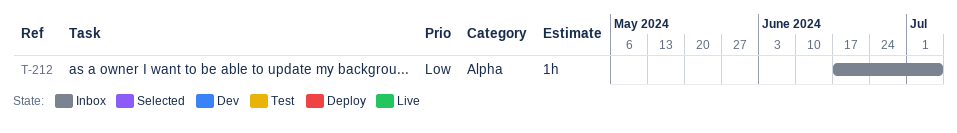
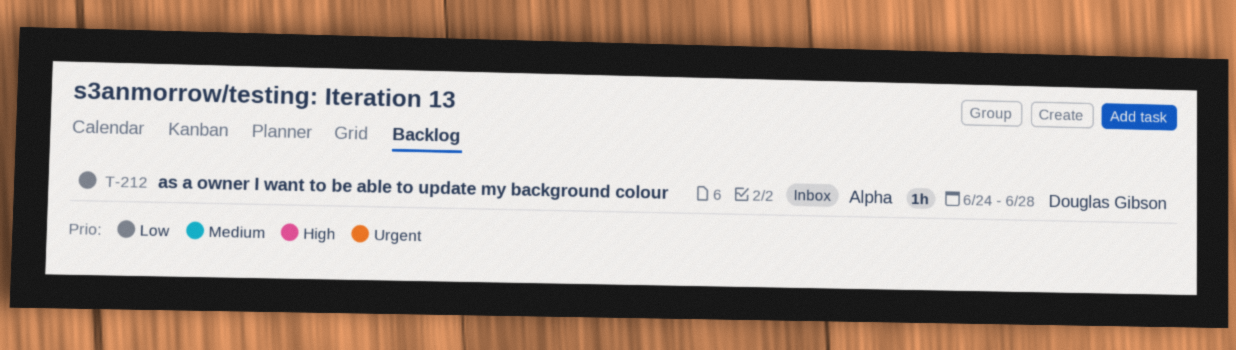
T-212, start: Jun 17 -> Jun 24
T-212, due: Jul 5 -> Jun 28

